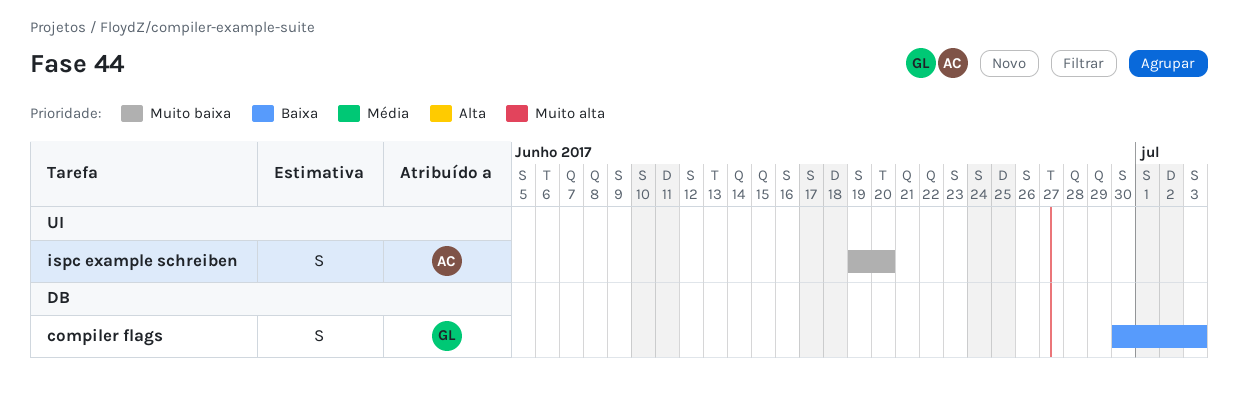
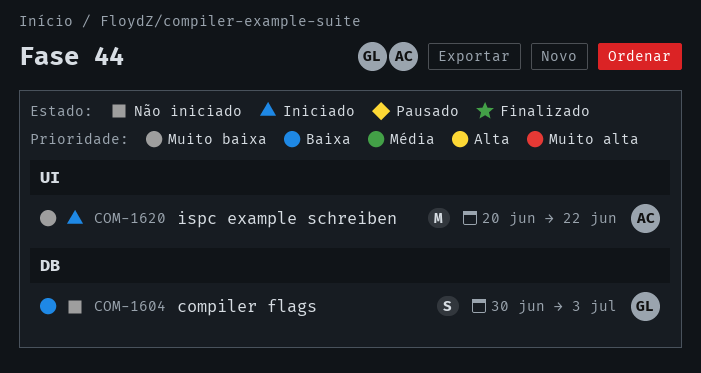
ispc example schreiben, estimate: S -> M
ispc example schreiben, start: Jun 19 -> Jun 20
ispc example schreiben, due: Jun 20 -> Jun 22

